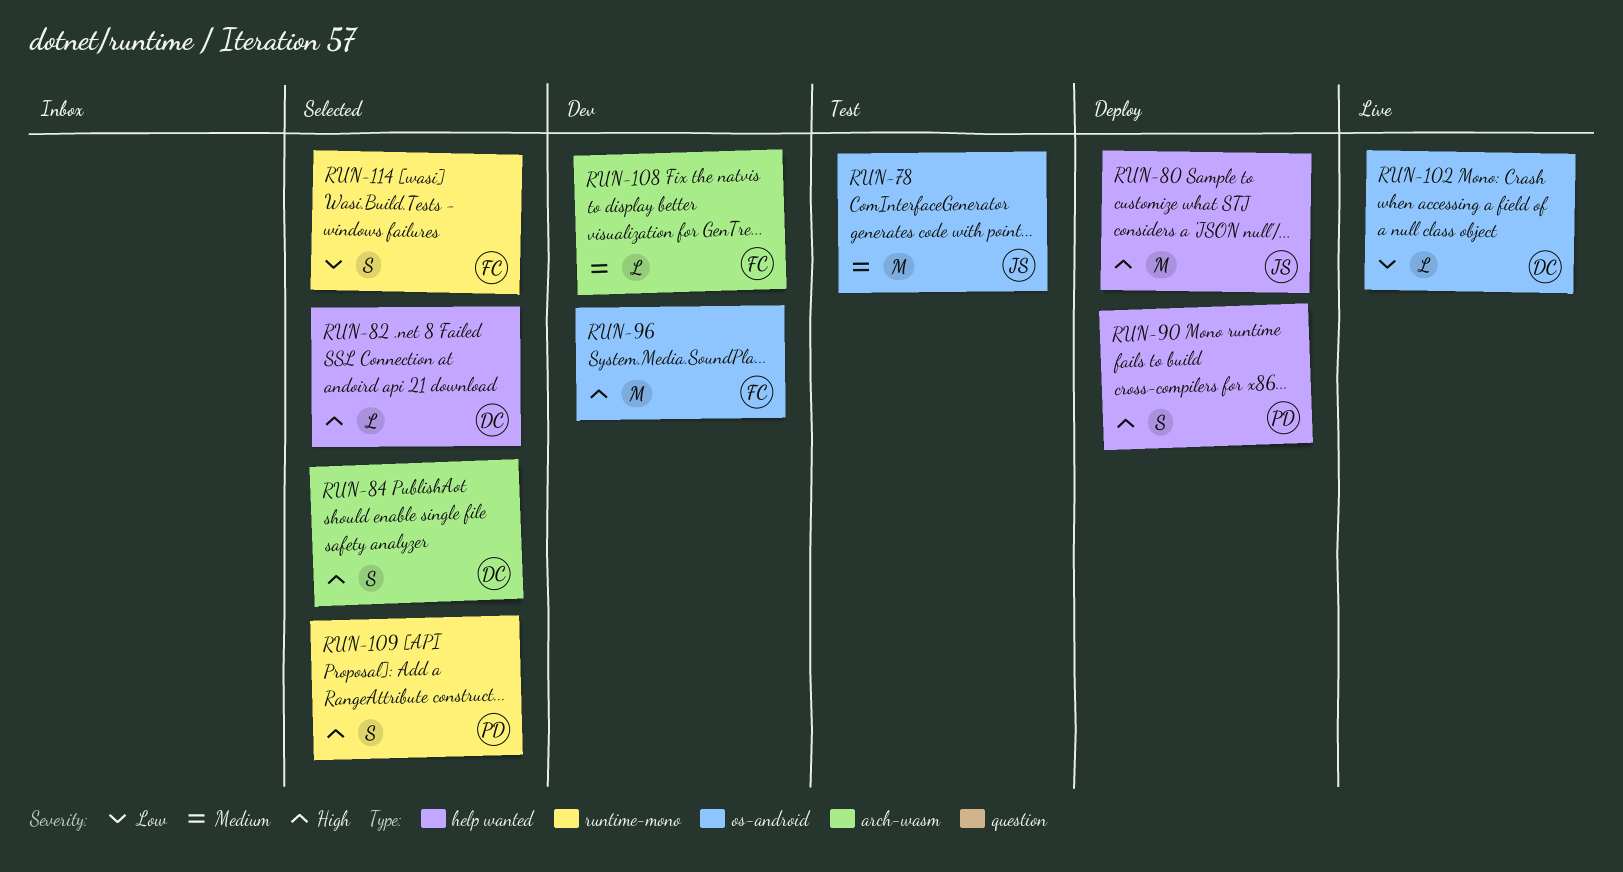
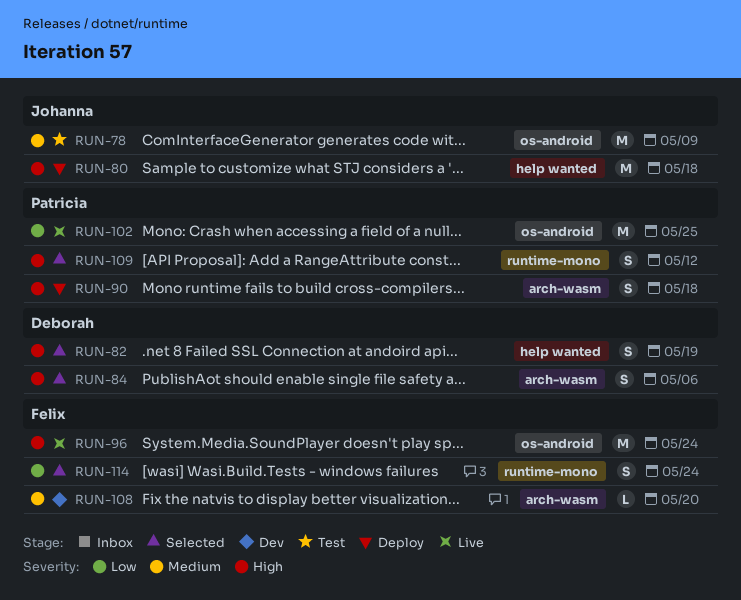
RUN-82, estimate: L -> S
RUN-90, label: help wanted -> arch-wasm
RUN-96, status: Dev -> Live
RUN-102, owner: Deborah -> Patricia
RUN-102, estimate: L -> M

